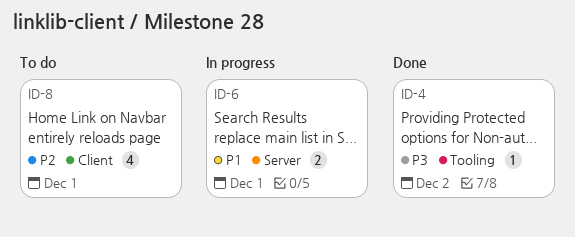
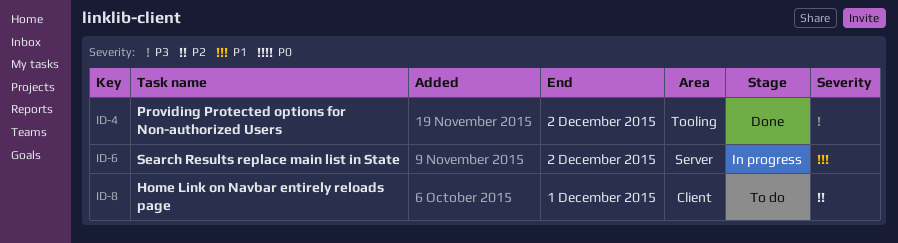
ID-6, due: Dec 1 -> Dec 2

